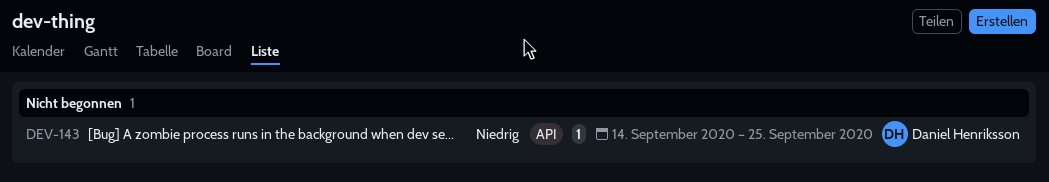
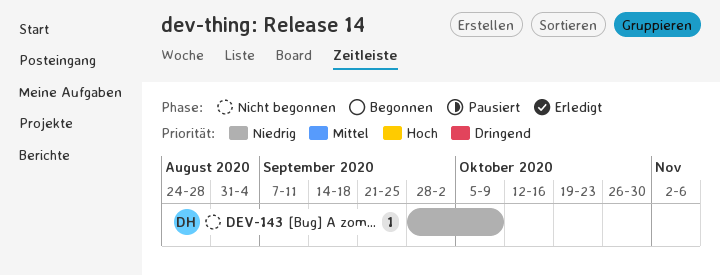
DEV-143, start: Sep 14 -> Sep 28
DEV-143, due: Sep 25 -> Oct 9

